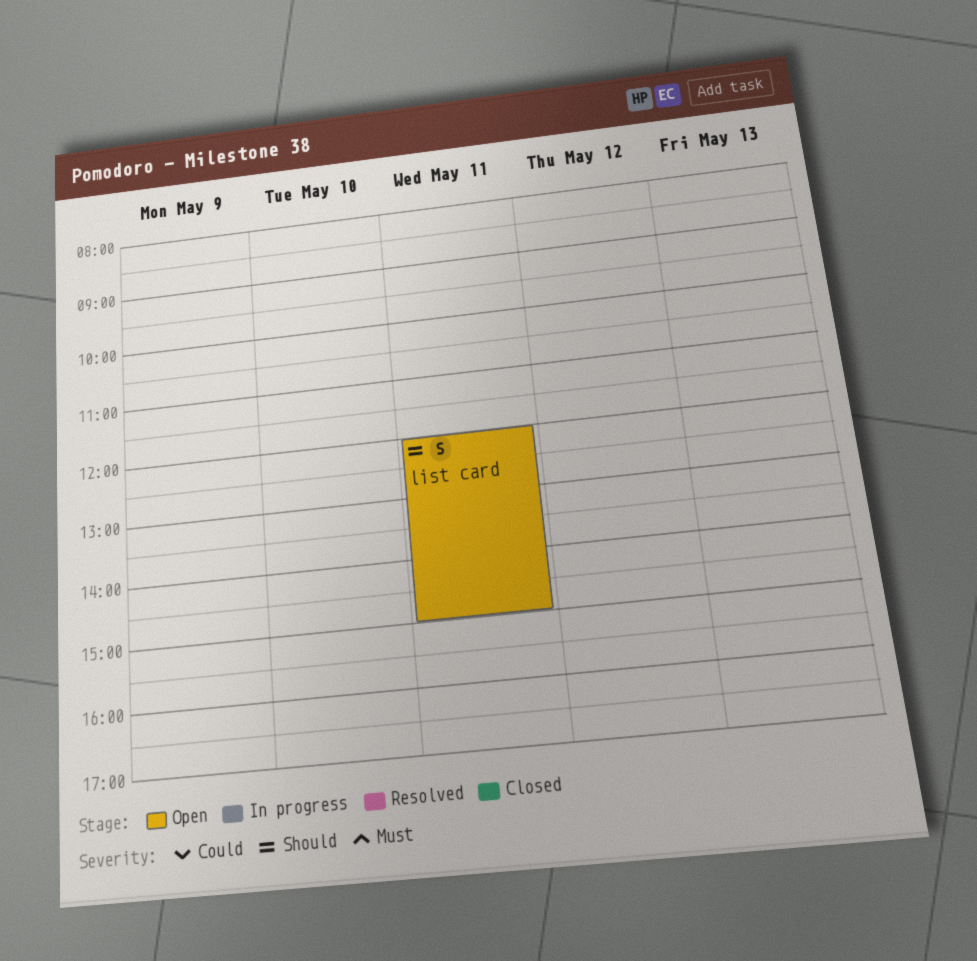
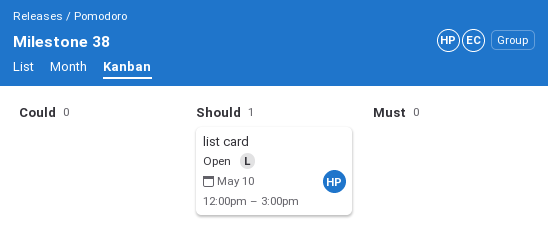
list card, estimate: S -> L
list card, day: May 11 -> May 10

